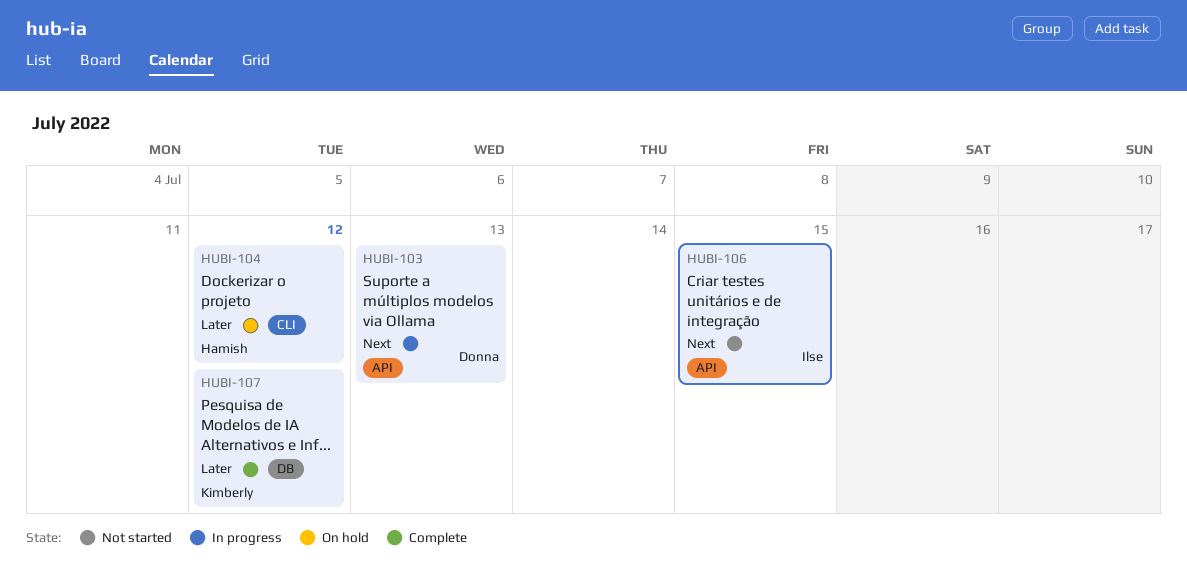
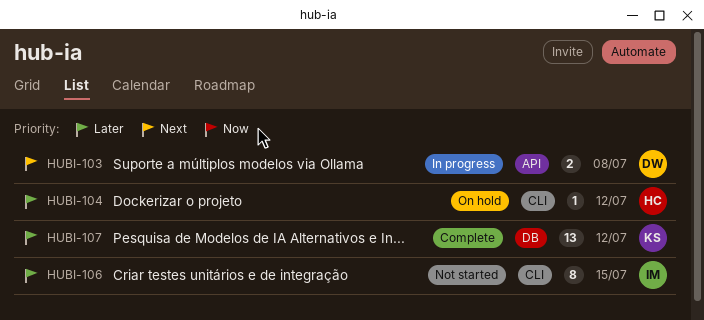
HUBI-103, due: Jul 13 -> Jul 8
HUBI-106, priority: Next -> Later
HUBI-106, label: API -> CLI

